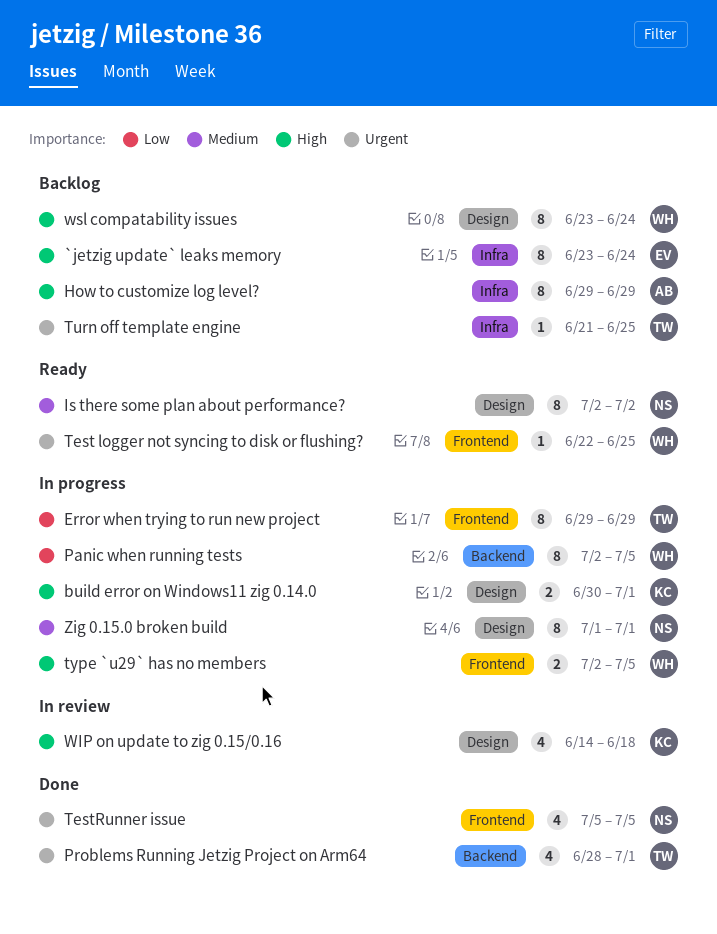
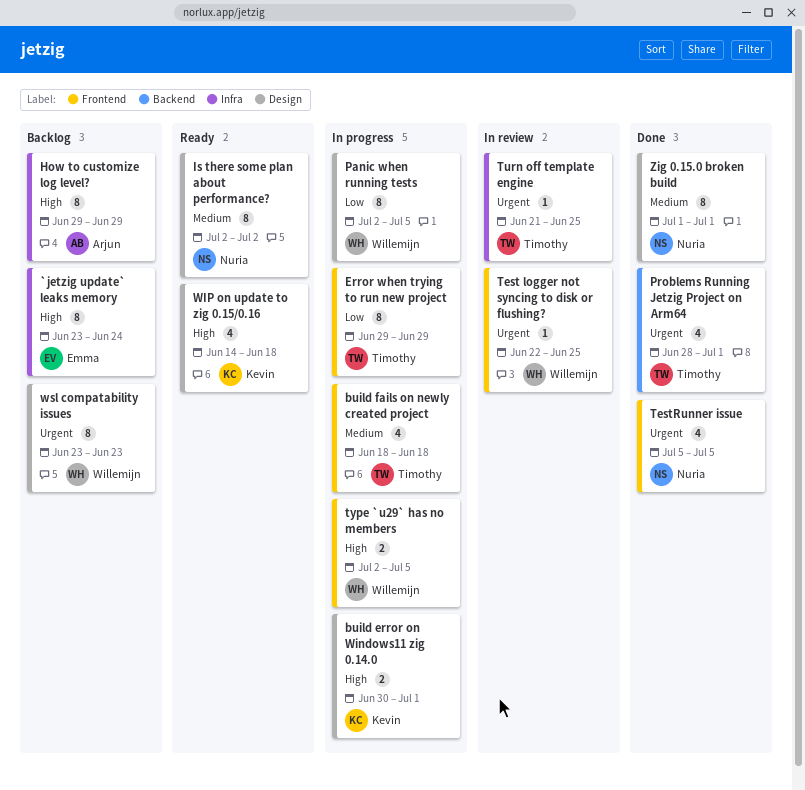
build fails on newly created project: none -> present
Panic when running tests, label: Backend -> Design
Test logger not syncing to disk or flushing?, status: Ready -> In review
Turn off template engine, status: Backlog -> In review
WIP on update to zig 0.15/0.16, status: In review -> Ready
wsl compatability issues, priority: High -> Urgent
wsl compatability issues, due: Jun 24 -> Jun 23
Zig 0.15.0 broken build, status: In progress -> Done

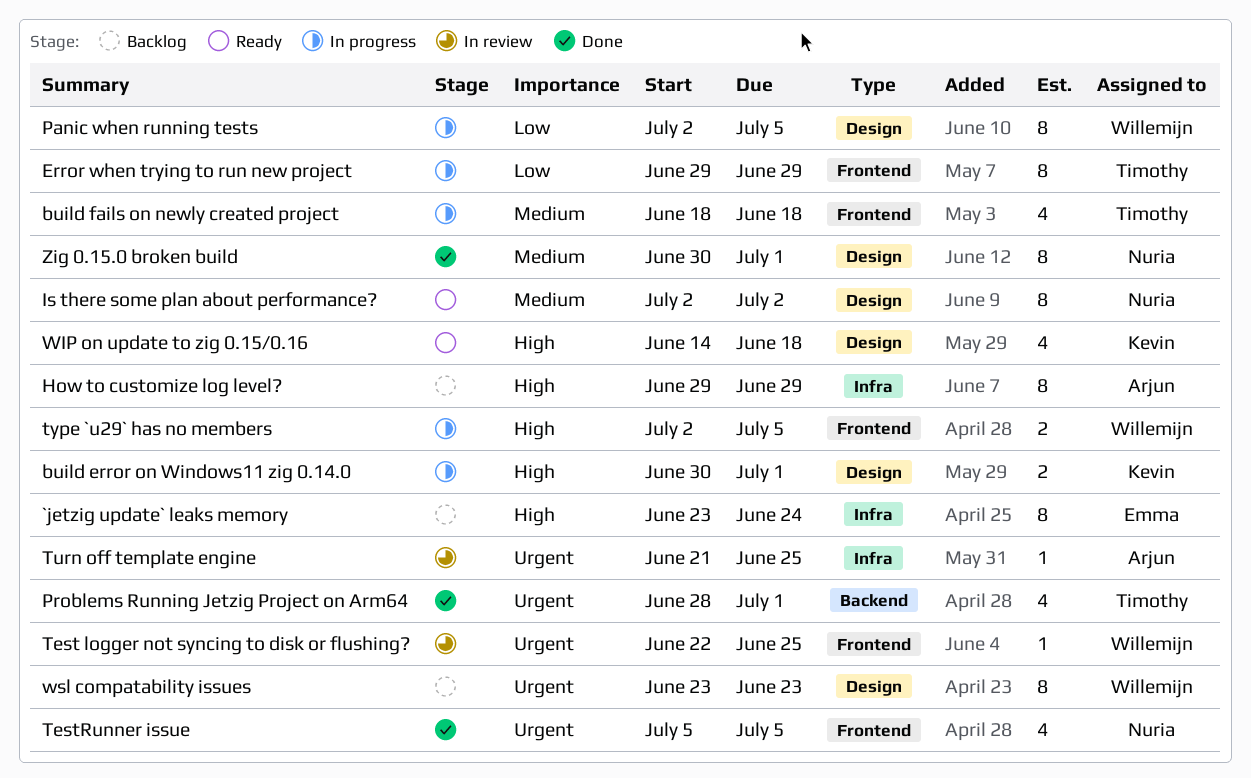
Turn off template engine, owner: Timothy -> Arjun
Zig 0.15.0 broken build, start: Jul 1 -> Jun 30

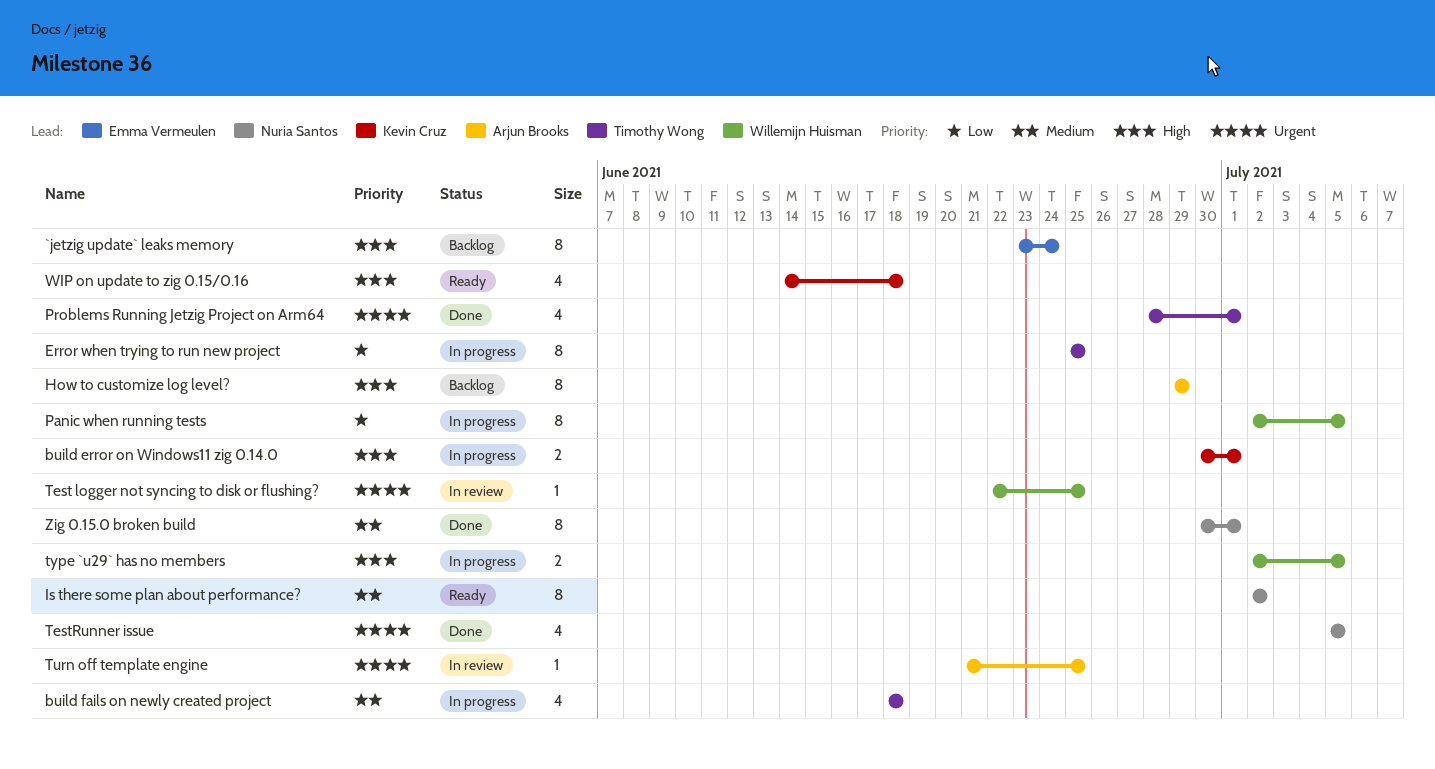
Error when trying to run new project, start: Jun 29 -> Jun 25
Error when trying to run new project, due: Jun 29 -> Jun 25
wsl compatability issues: present -> none

